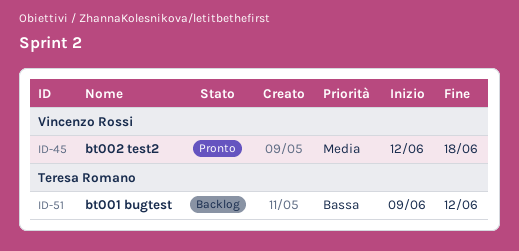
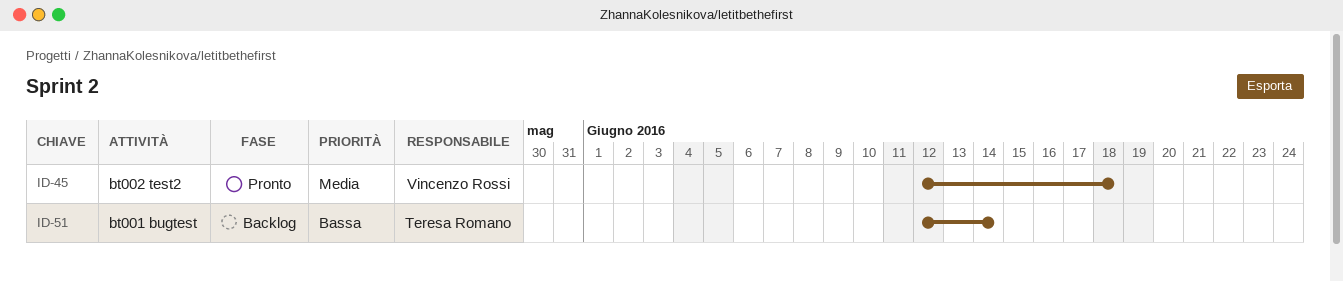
ID-51, start: Jun 9 -> Jun 12
ID-51, due: Jun 12 -> Jun 14

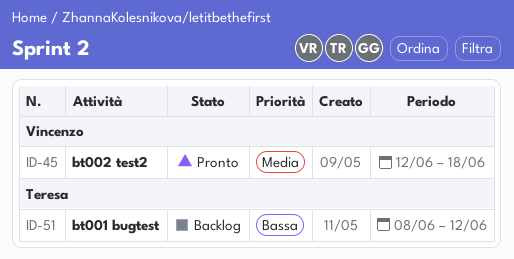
ID-51, start: Jun 12 -> Jun 8
ID-51, due: Jun 14 -> Jun 12

